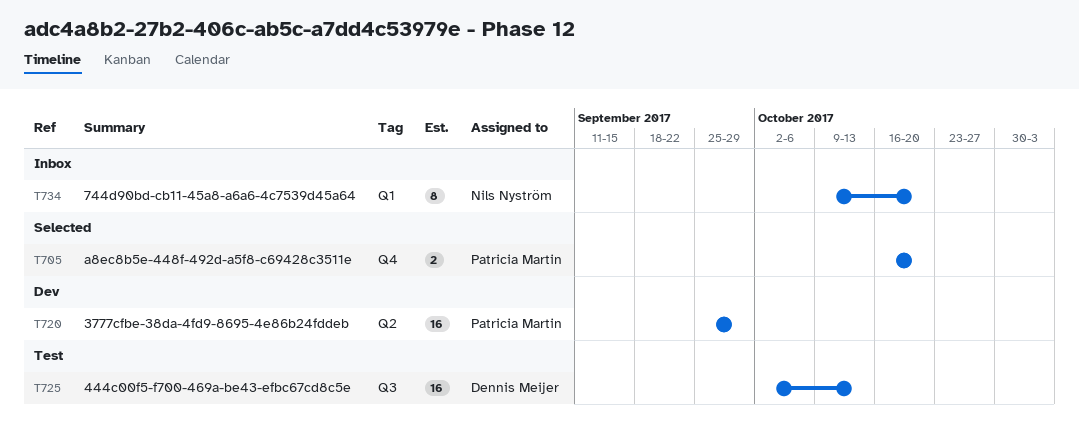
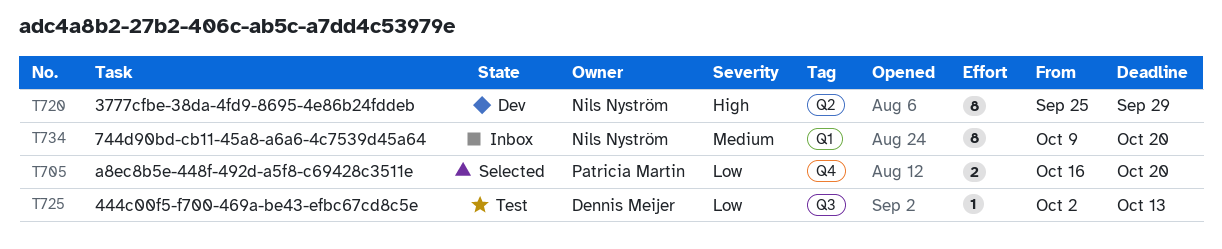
T720, owner: Patricia Martin -> Nils Nyström
T720, estimate: 16 -> 8
T725, estimate: 16 -> 1

